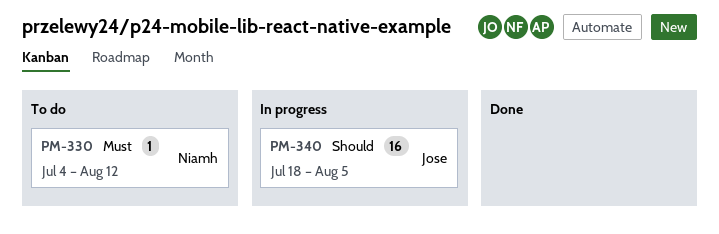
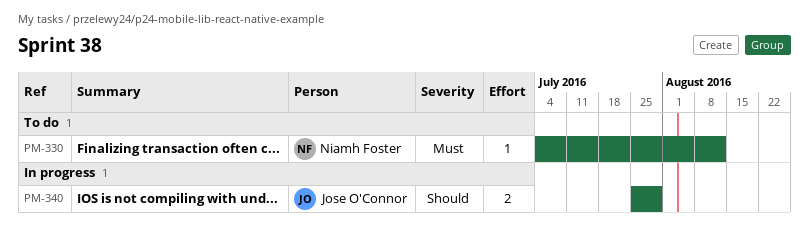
PM-340, estimate: 16 -> 2
PM-340, start: Jul 18 -> Jul 25
PM-340, due: Aug 5 -> Jul 29

